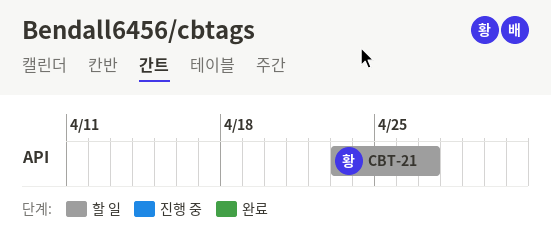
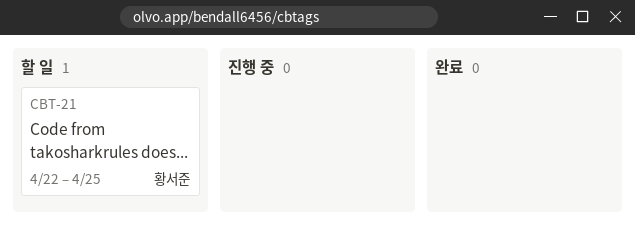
CBT-21, start: Apr 23 -> Apr 22
CBT-21, due: Apr 27 -> Apr 25

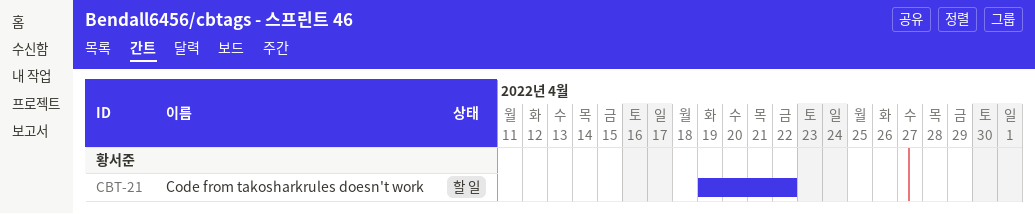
CBT-21, start: Apr 22 -> Apr 19
CBT-21, due: Apr 25 -> Apr 22

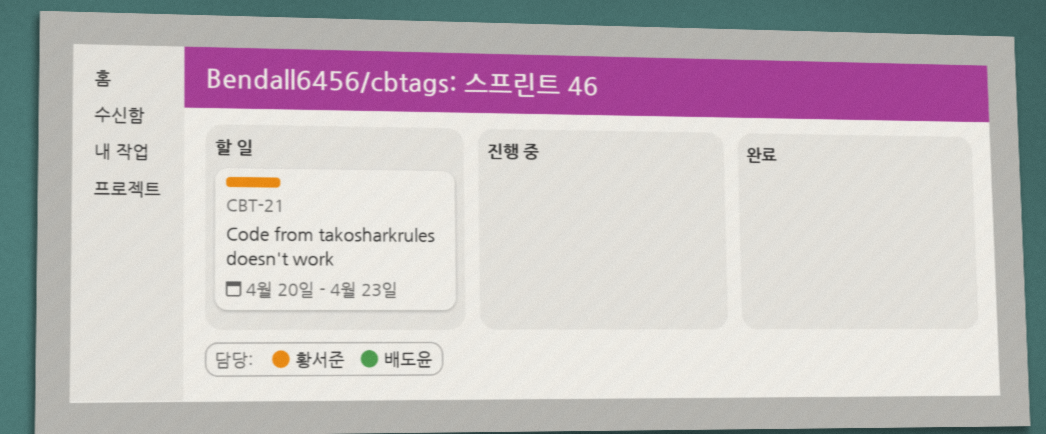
CBT-21, start: Apr 19 -> Apr 20
CBT-21, due: Apr 22 -> Apr 23

